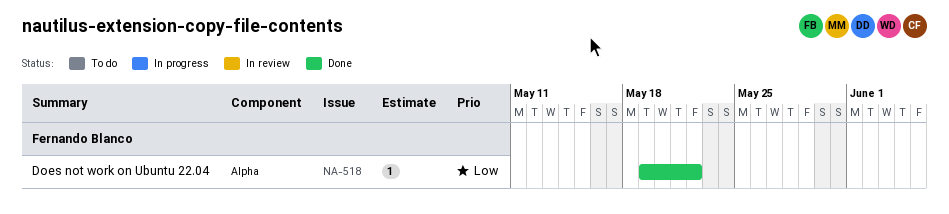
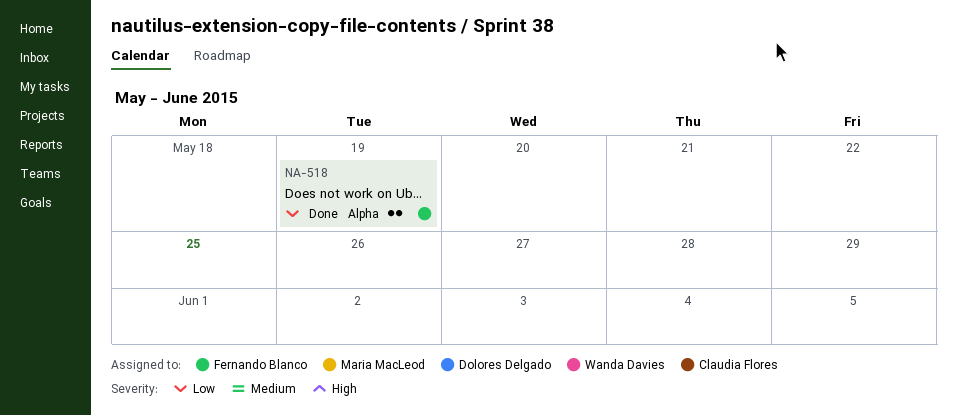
NA-518, estimate: 1 -> 2
NA-518, due: May 22 -> May 19

